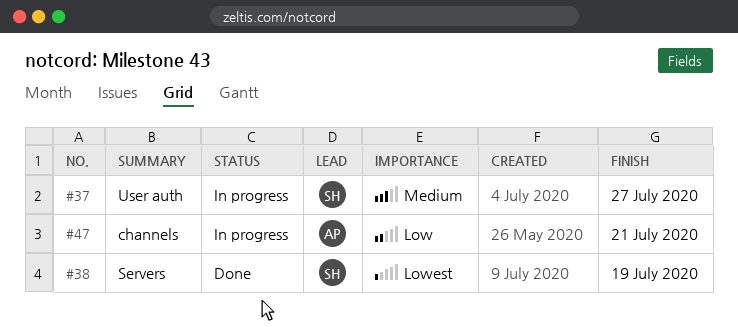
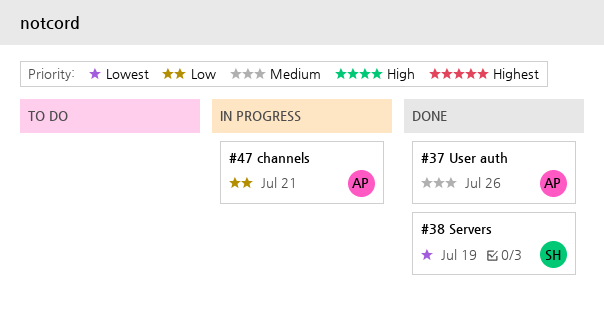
#37, status: In progress -> Done
#37, owner: SH -> AP
#37, due: Jul 27 -> Jul 26

